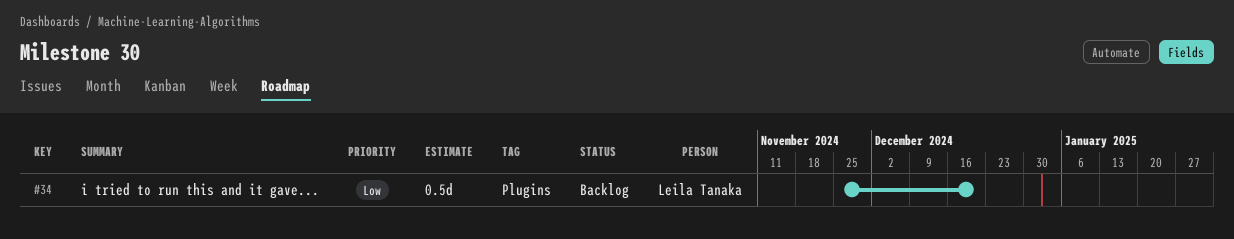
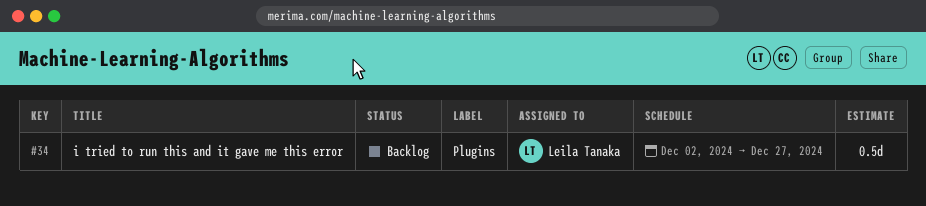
#34, start: Nov 25 -> Dec 2
#34, due: Dec 20 -> Dec 27

